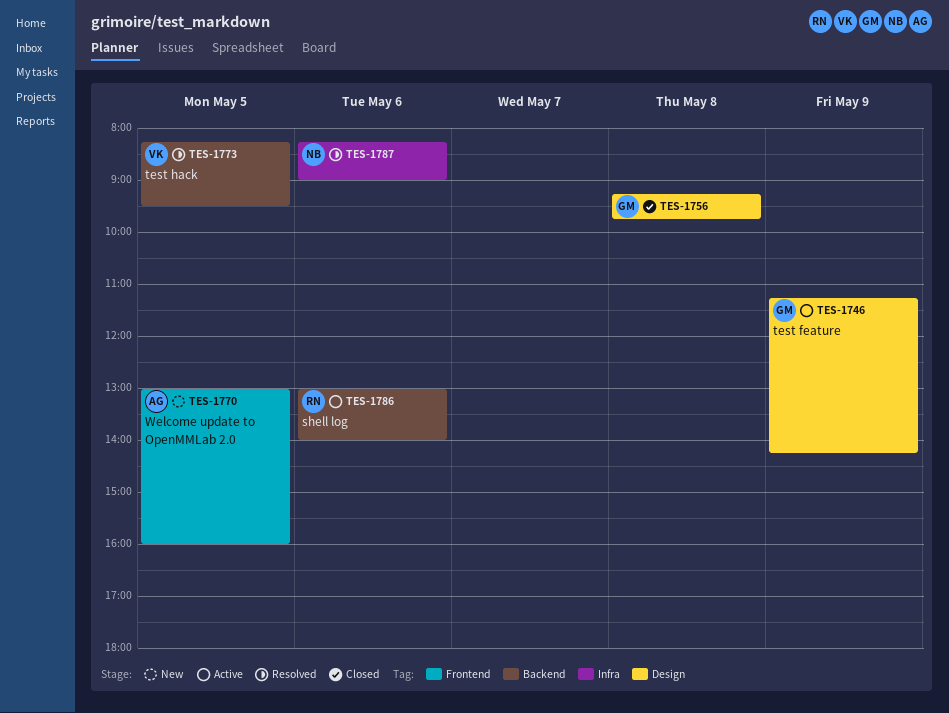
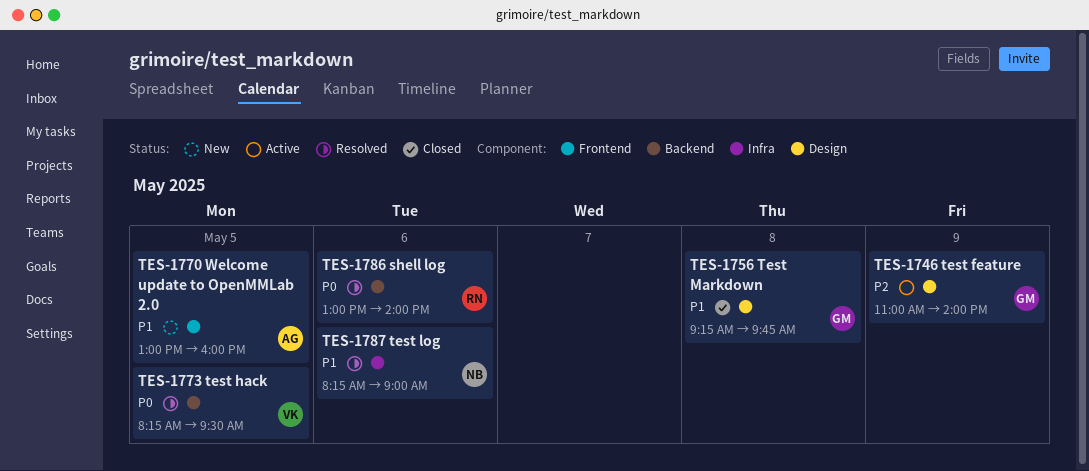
TES-1746, begins: 11:15 -> 11:00
TES-1746, ends: 14:15 -> 14:00
TES-1786, status: Active -> Resolved

